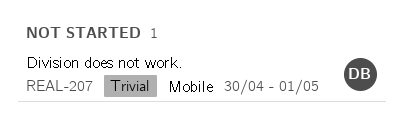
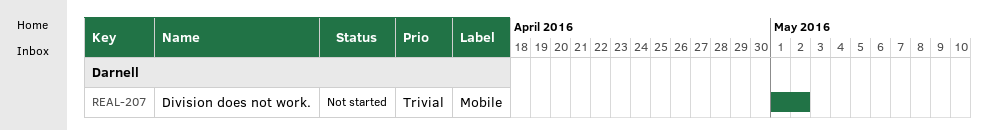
REAL-207, start: Apr 30 -> May 1
REAL-207, due: May 1 -> May 2

